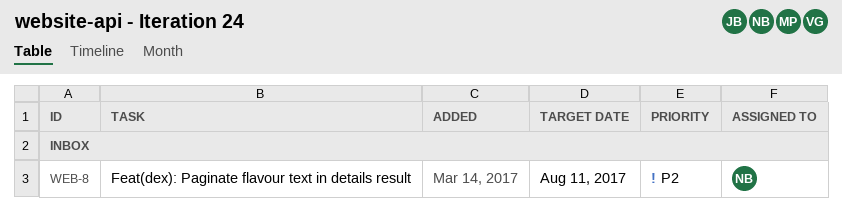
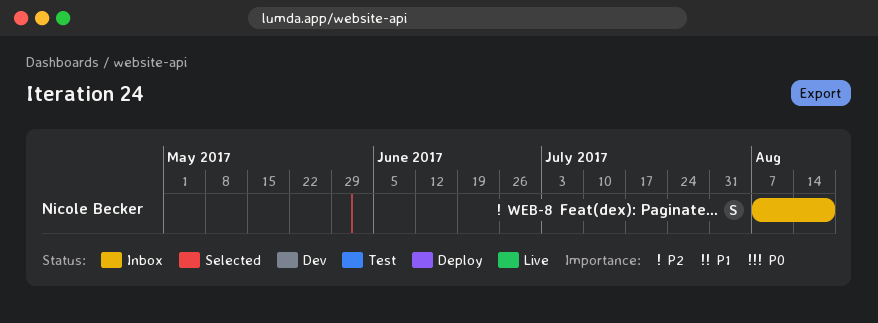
WEB-8, due: Aug 11 -> Aug 18

